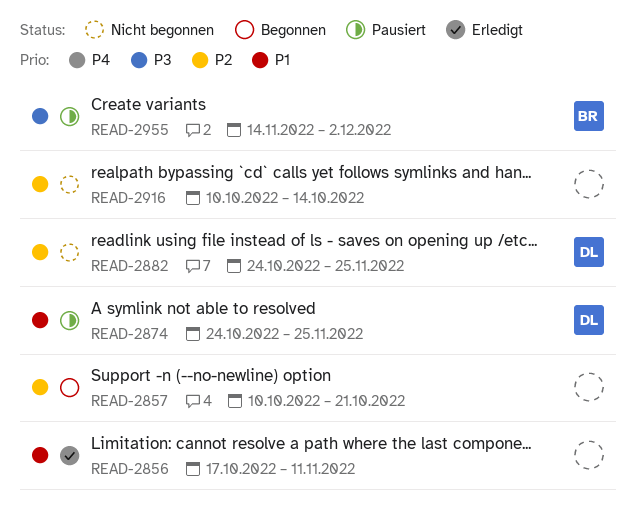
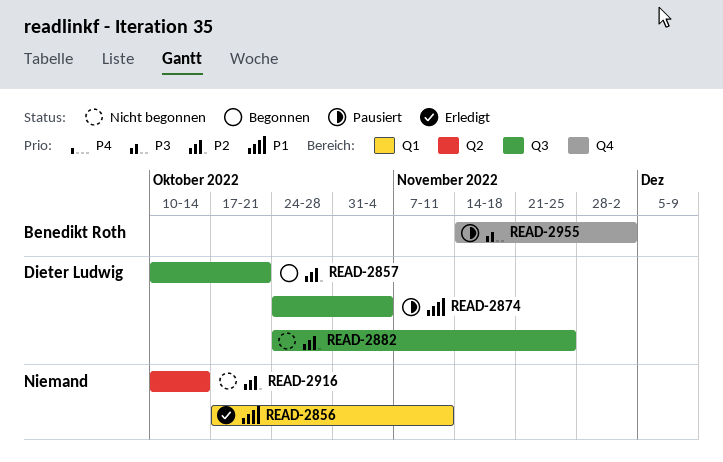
READ-2857, owner: none -> Dieter Ludwig
READ-2874, due: Nov 25 -> Nov 4

